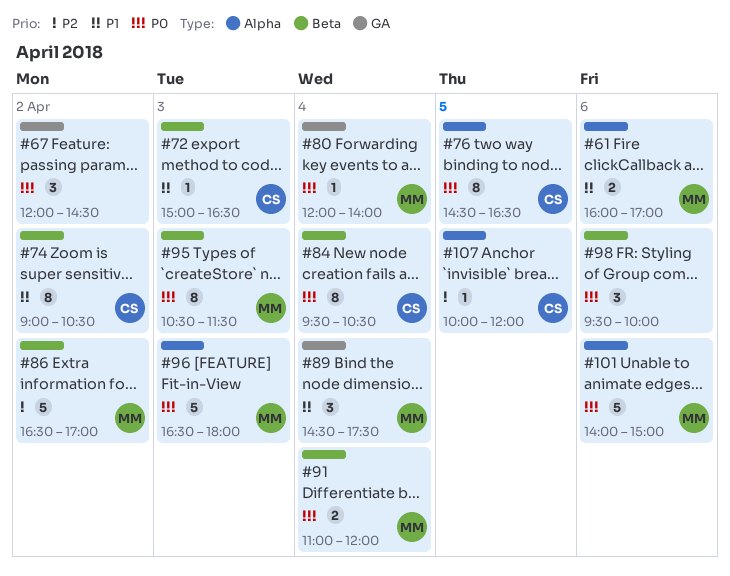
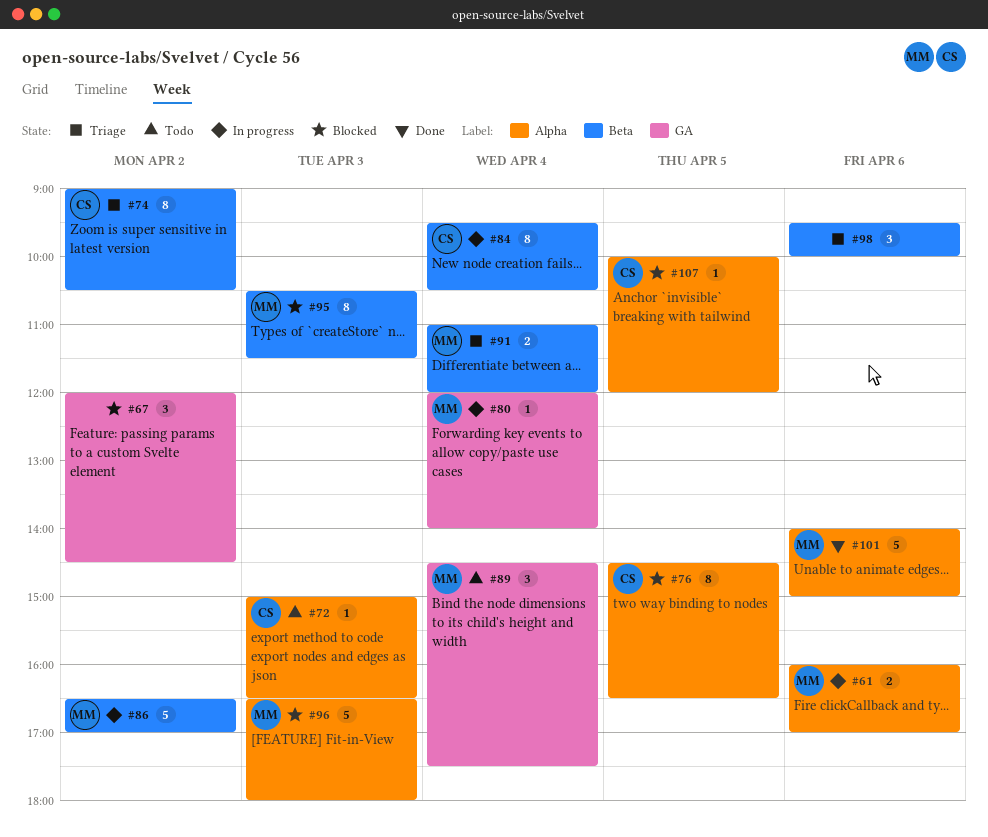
#72, label: Beta -> Alpha

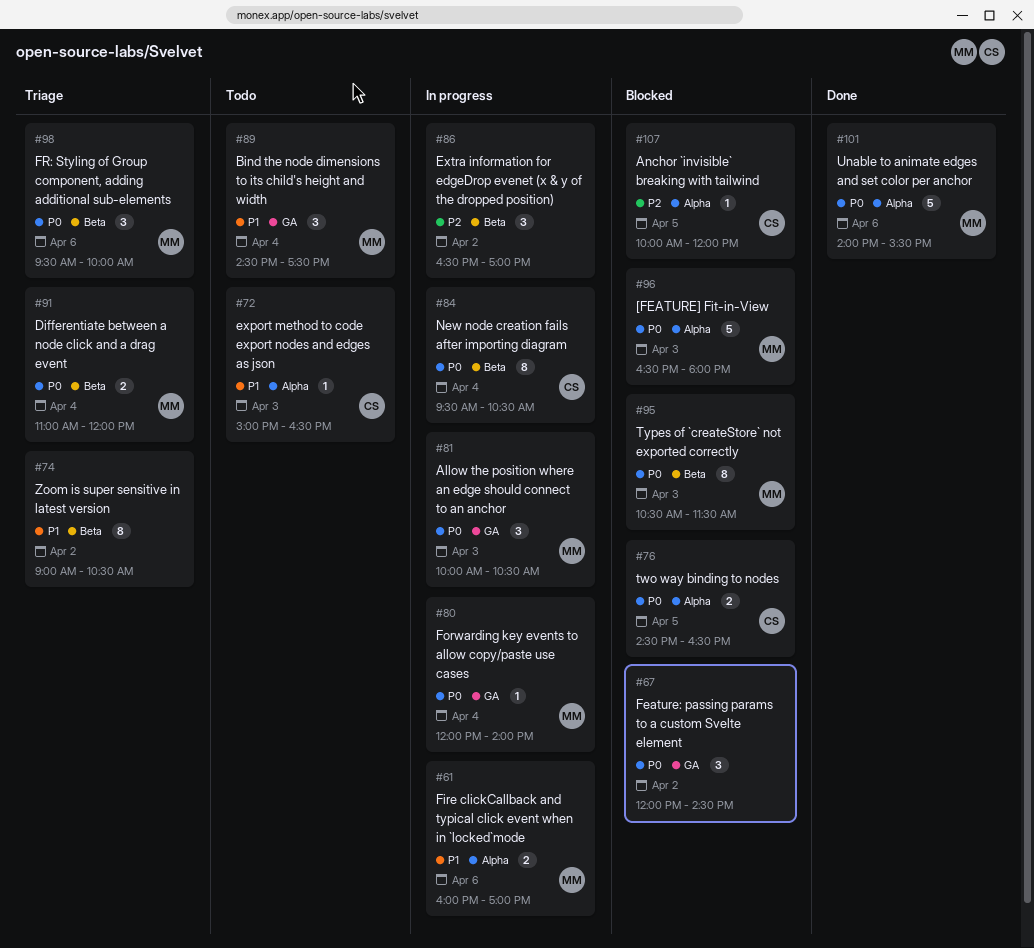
#74, owner: CS -> none
#76, estimate: 8 -> 2
#81: none -> present
#86, owner: MM -> none
#86, estimate: 5 -> 3
#98, owner: none -> MM
#101, ends: 15:00 -> 15:30

